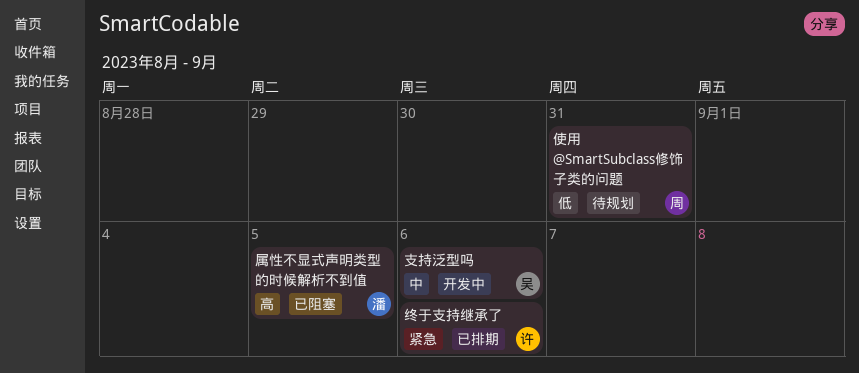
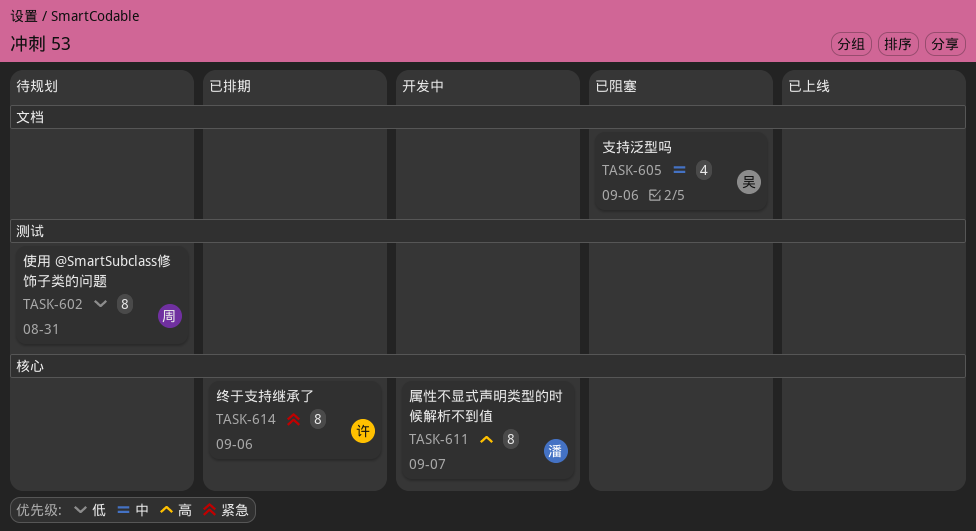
属性不显式声明类型的时候解析不到值, status: 已阻塞 -> 开发中
属性不显式声明类型的时候解析不到值, due: Sep 5 -> Sep 7
支持泛型吗, status: 开发中 -> 已阻塞

